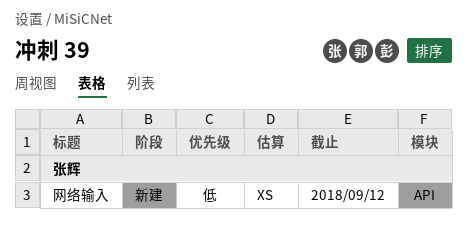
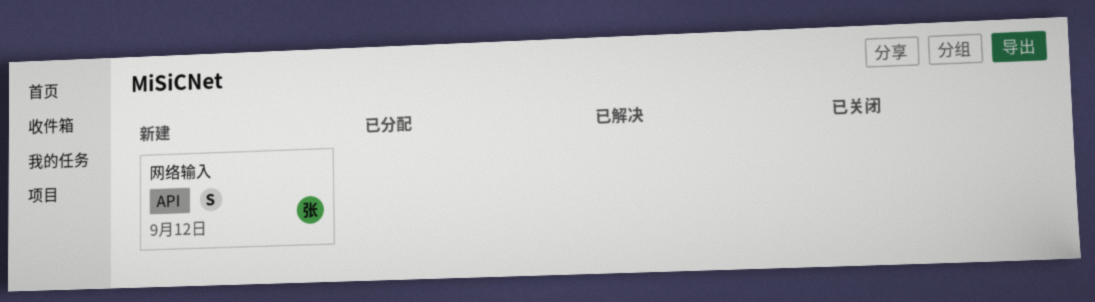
网络输入, estimate: XS -> S

